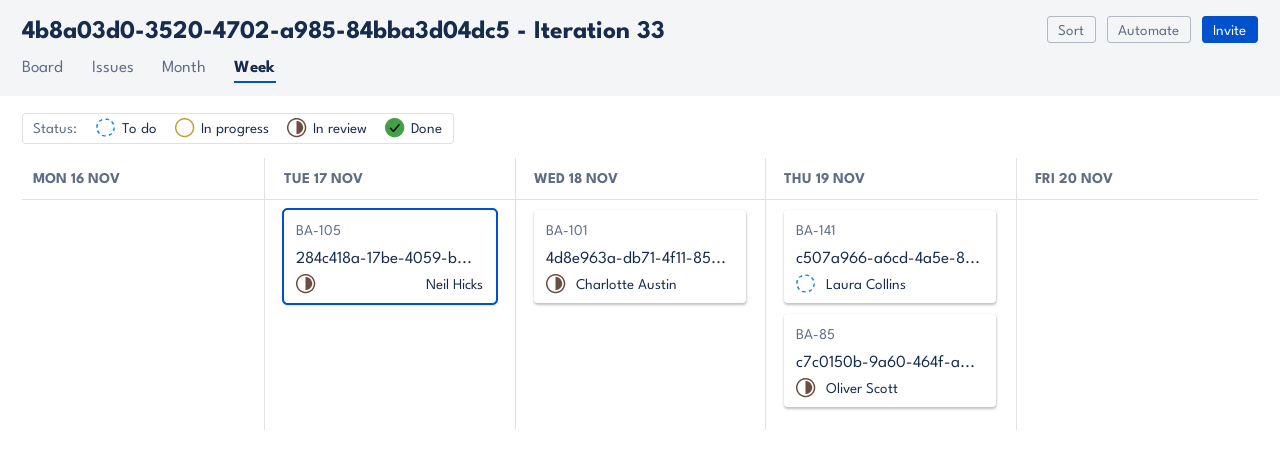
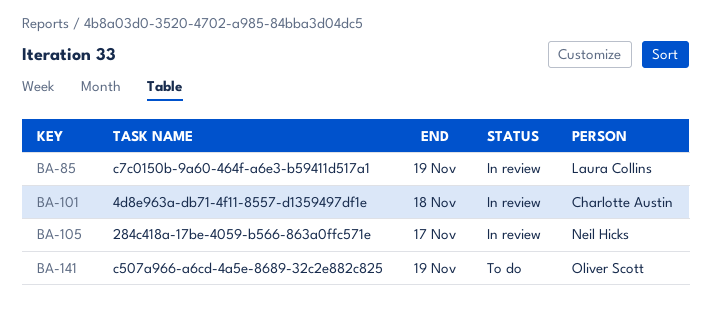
BA-85, owner: Oliver Scott -> Laura Collins
BA-141, owner: Laura Collins -> Oliver Scott

